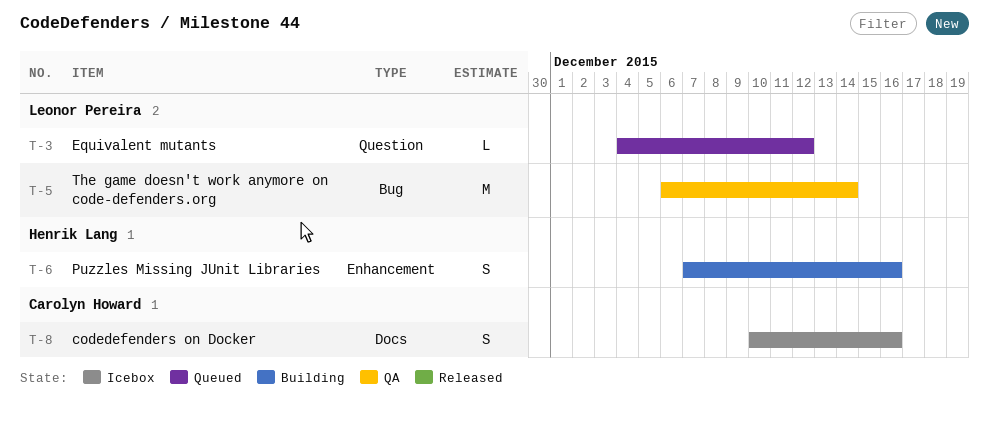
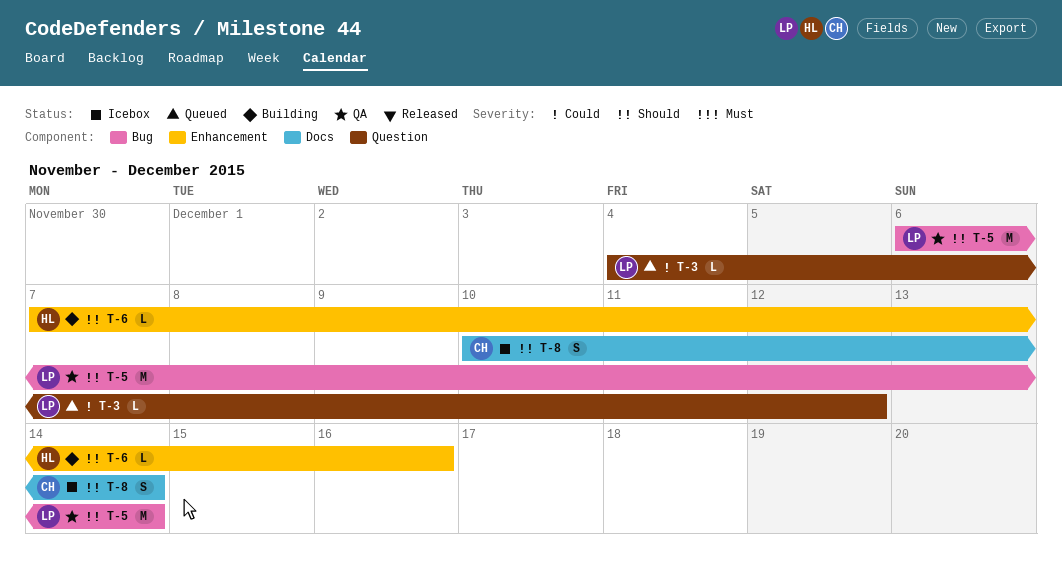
T-6, estimate: S -> L
T-8, due: Dec 16 -> Dec 14

